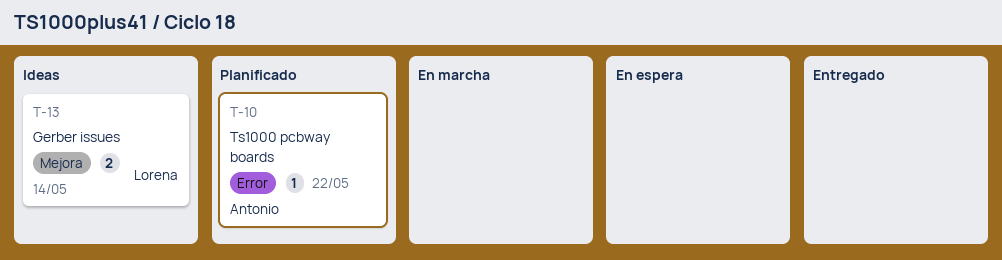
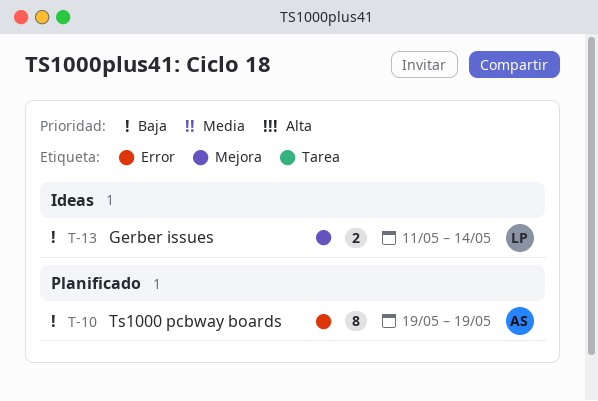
T-10, estimate: 1 -> 8
T-10, due: May 22 -> May 19

